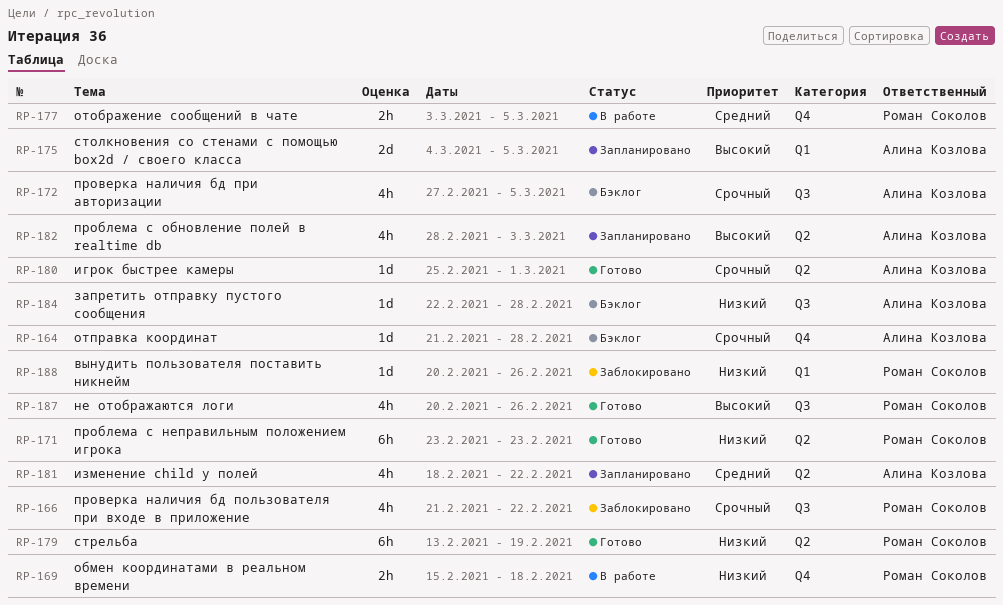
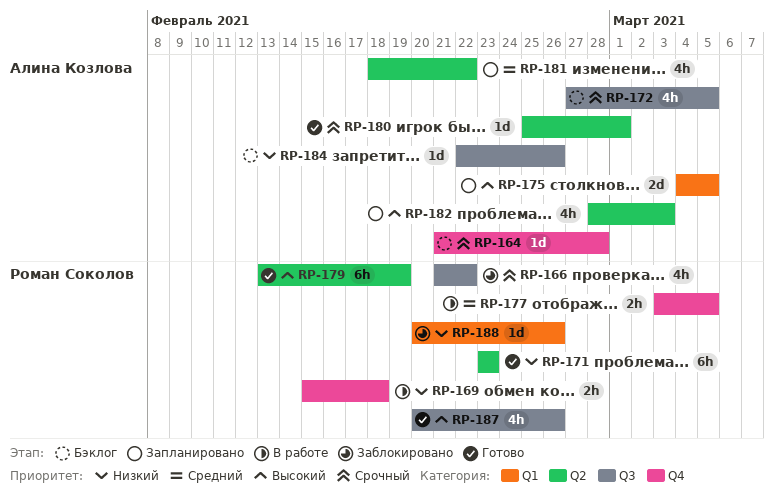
RP-179, priority: Низкий -> Высокий
RP-184, due: Feb 28 -> Feb 26

